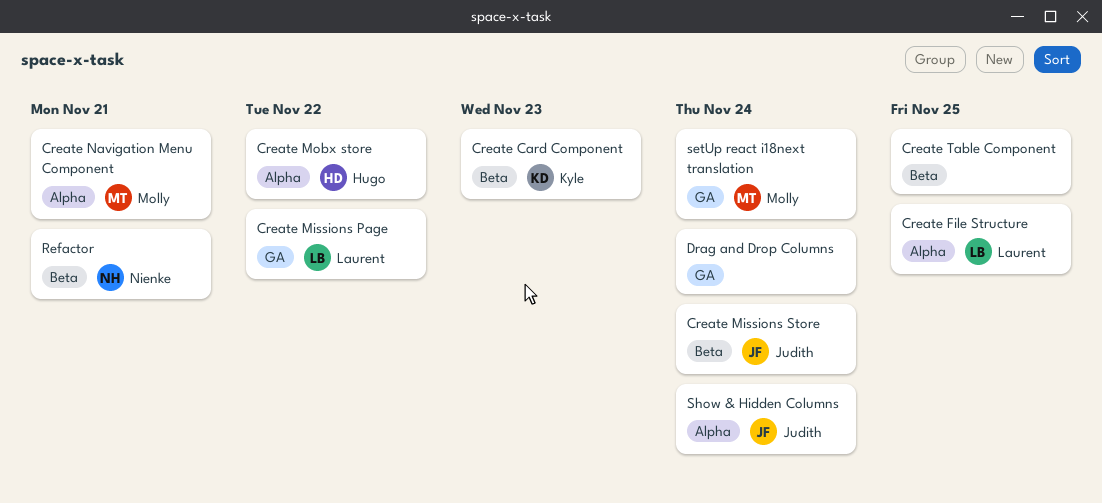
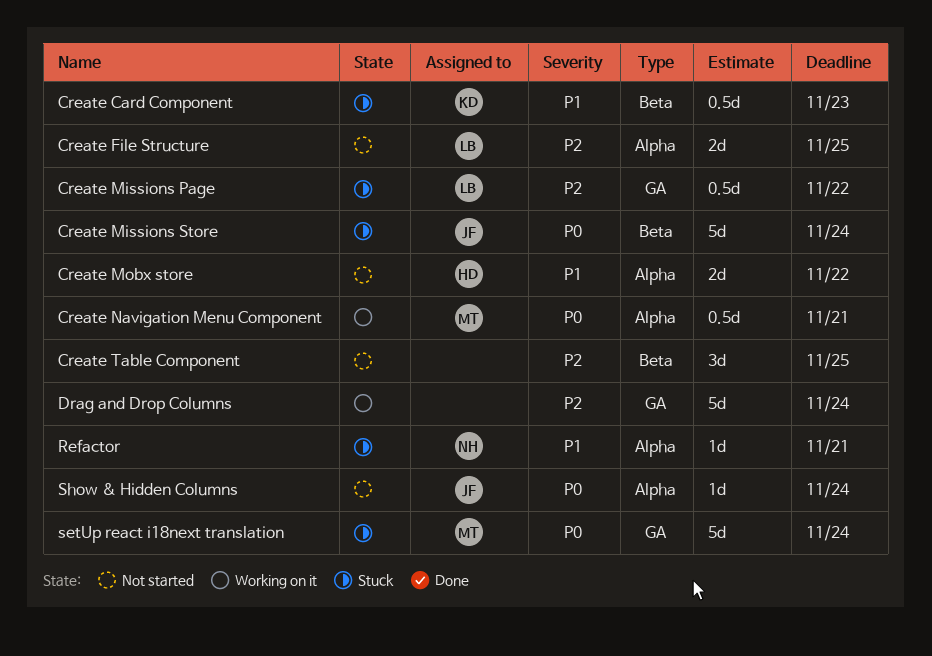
Refactor, label: Beta -> Alpha

